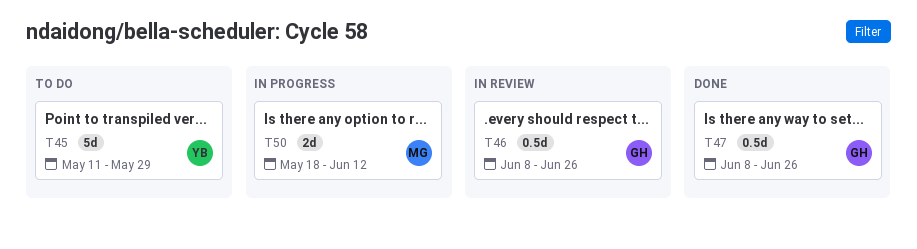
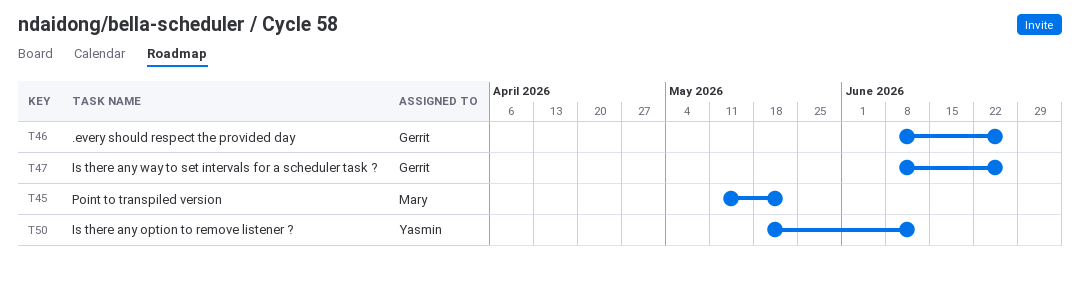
T45, owner: Yasmin -> Mary
T45, due: May 29 -> May 22
T50, owner: Mary -> Yasmin

